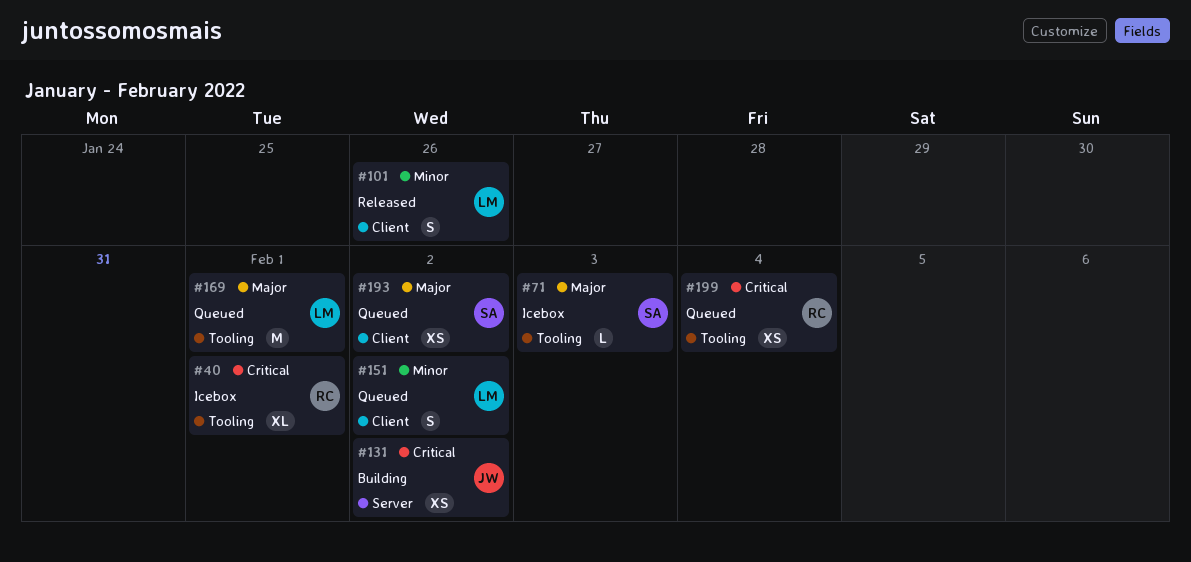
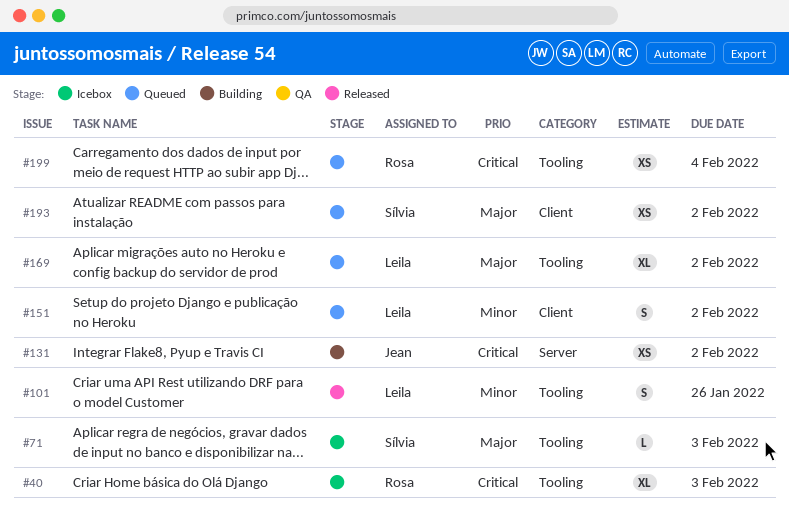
#40, due: Feb 1 -> Feb 3
#101, label: Client -> Tooling
#169, estimate: M -> XL
#169, due: Feb 1 -> Feb 2

